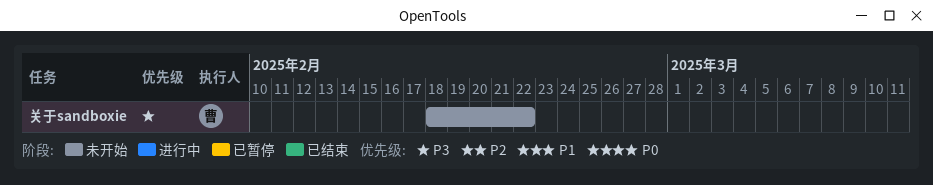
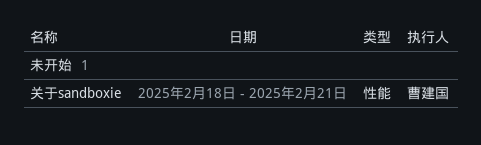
关于sandboxie, due: Feb 22 -> Feb 21

